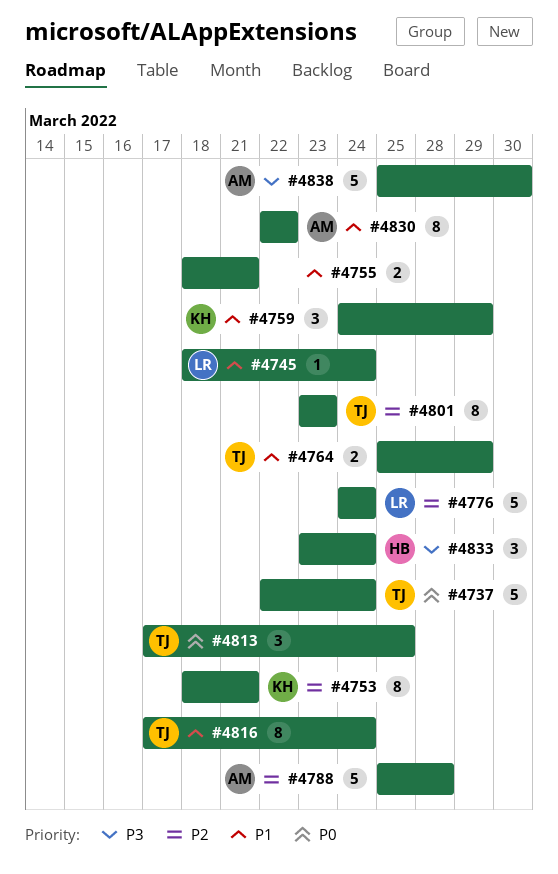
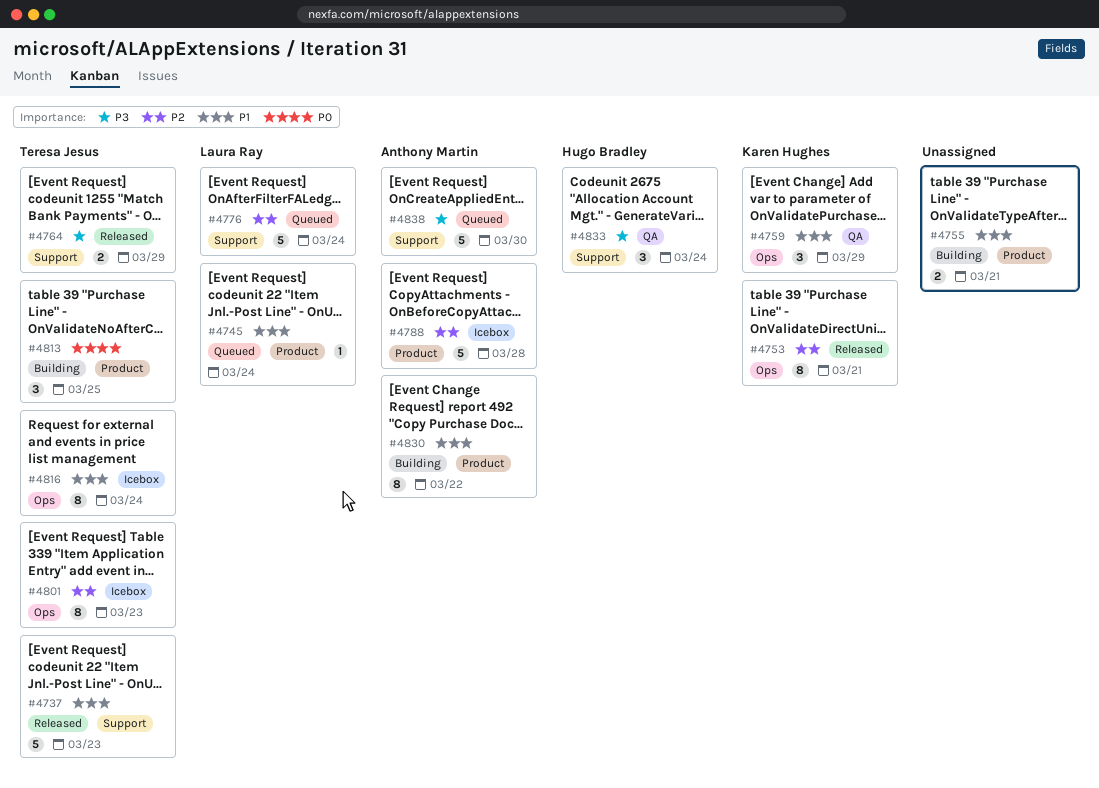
#4737, priority: P0 -> P1
#4737, due: Mar 24 -> Mar 23
#4764, priority: P1 -> P3

